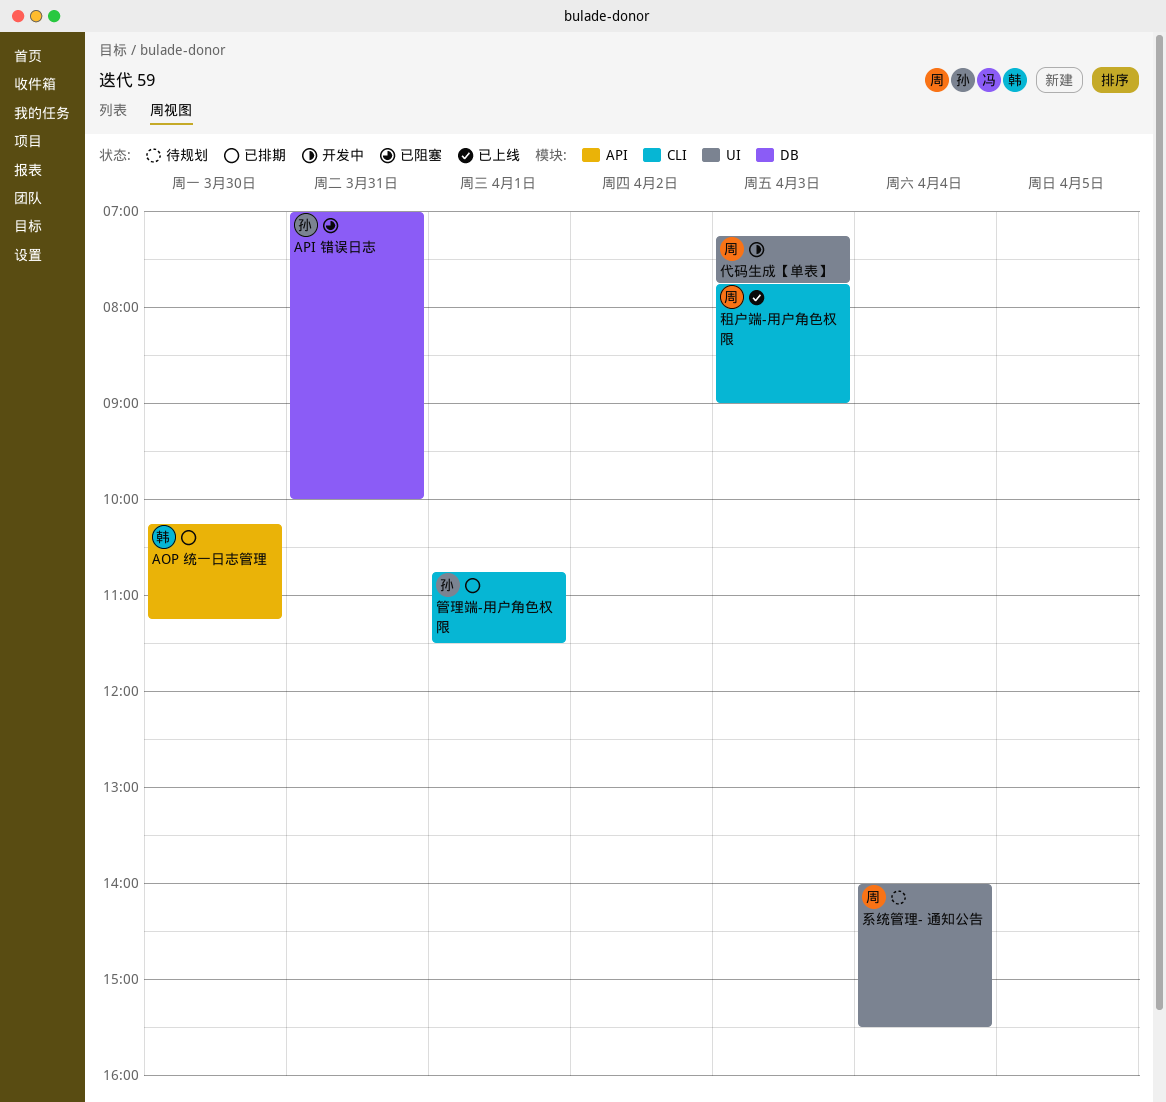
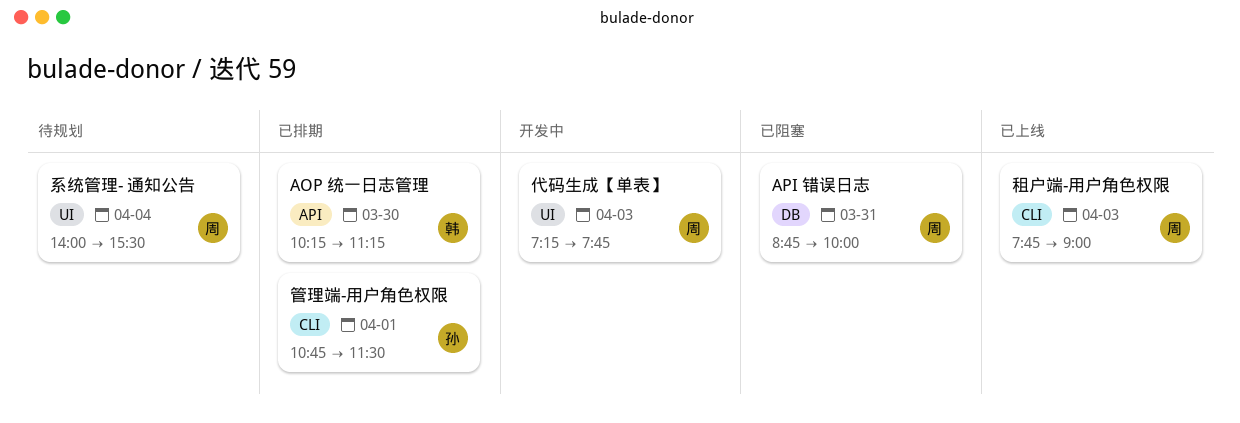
API 错误日志, owner: 孙 -> 周
API 错误日志, begins: 07:00 -> 08:45

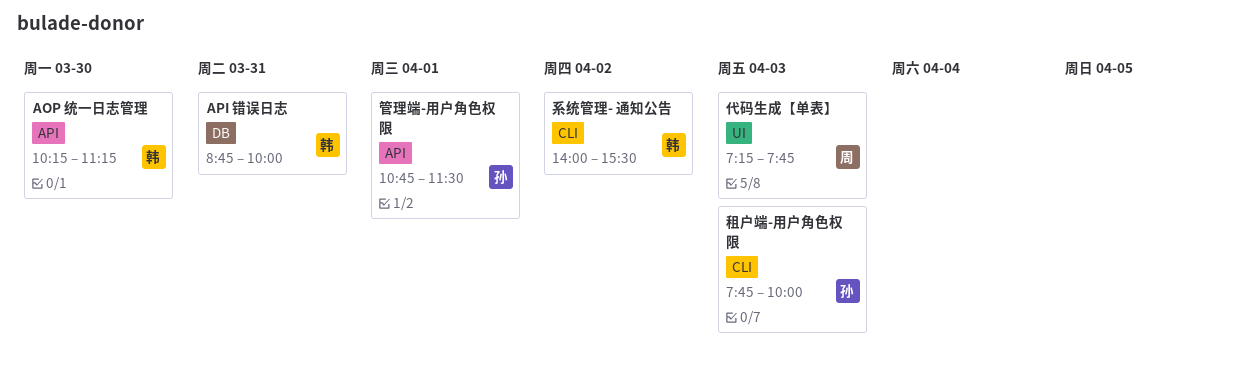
API 错误日志, owner: 周 -> 韩
租户端-用户角色权限, owner: 周 -> 孙
租户端-用户角色权限, ends: 09:00 -> 10:00
管理端-用户角色权限, label: CLI -> API
系统管理- 通知公告, owner: 周 -> 韩
系统管理- 通知公告, label: UI -> CLI
系统管理- 通知公告, day: Apr 4 -> Apr 2

